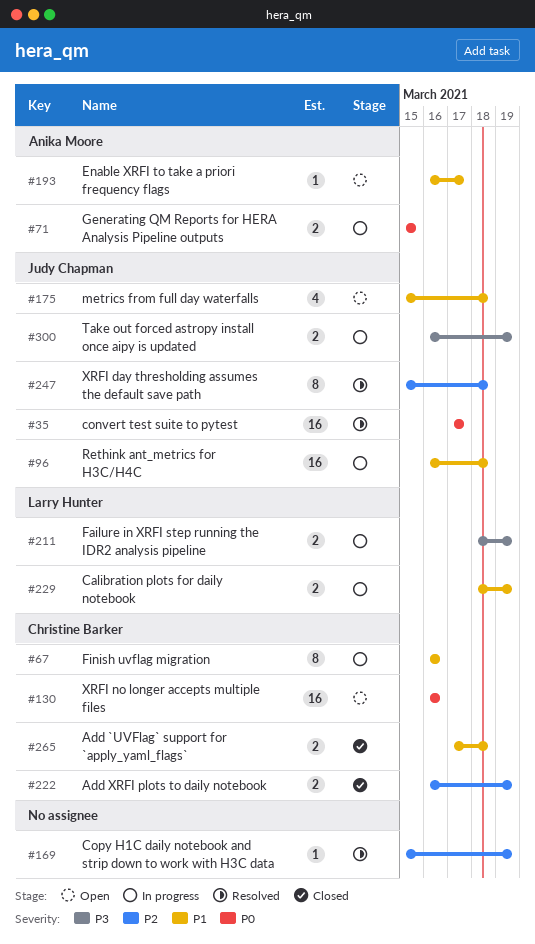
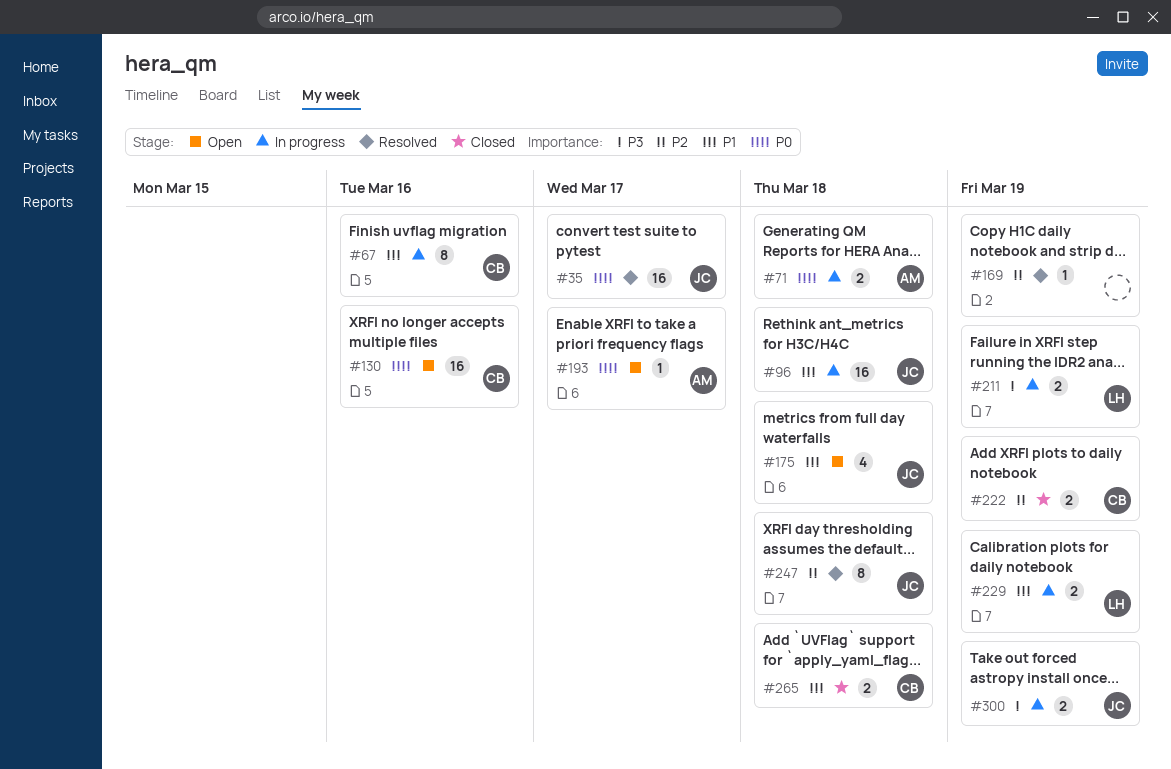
#71, due: Mar 15 -> Mar 18
#193, priority: P1 -> P0

